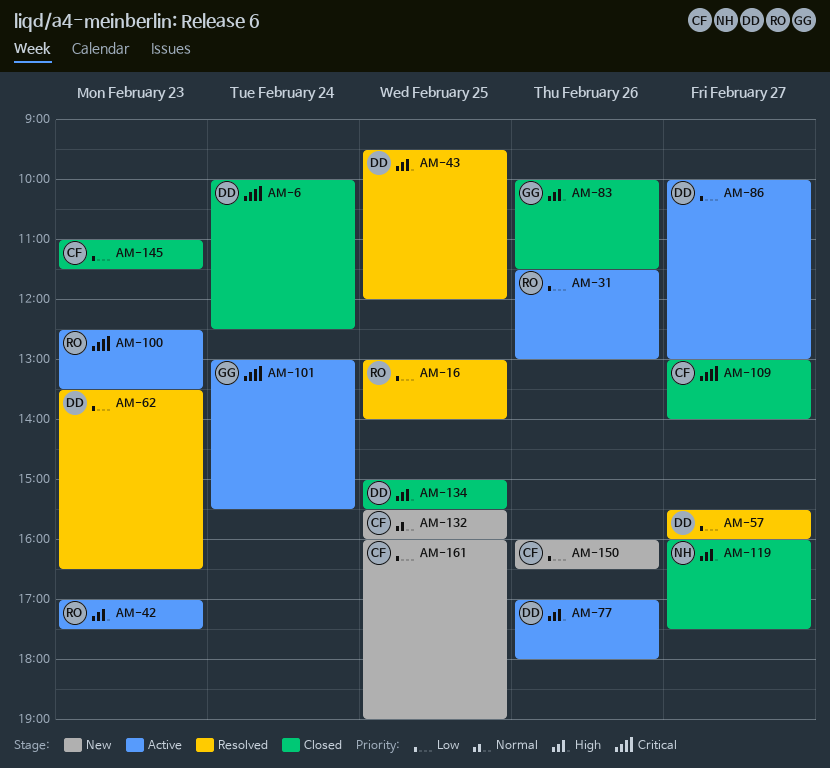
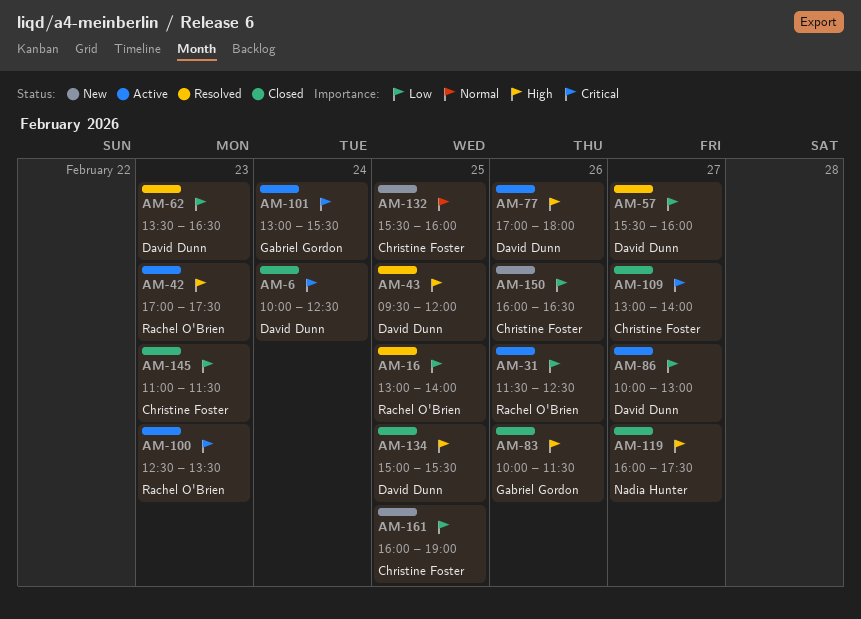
AM-31, ends: 13:00 -> 12:30

